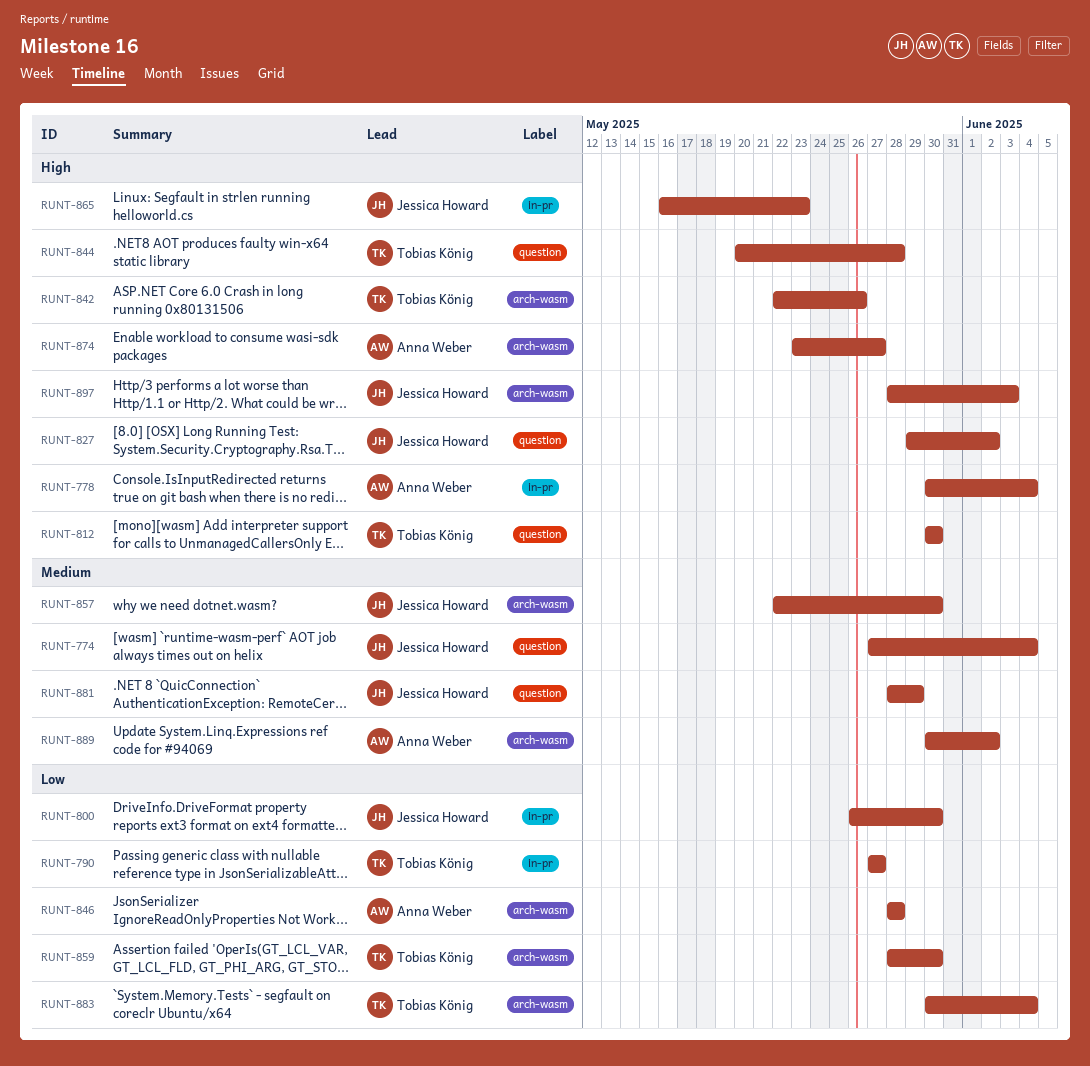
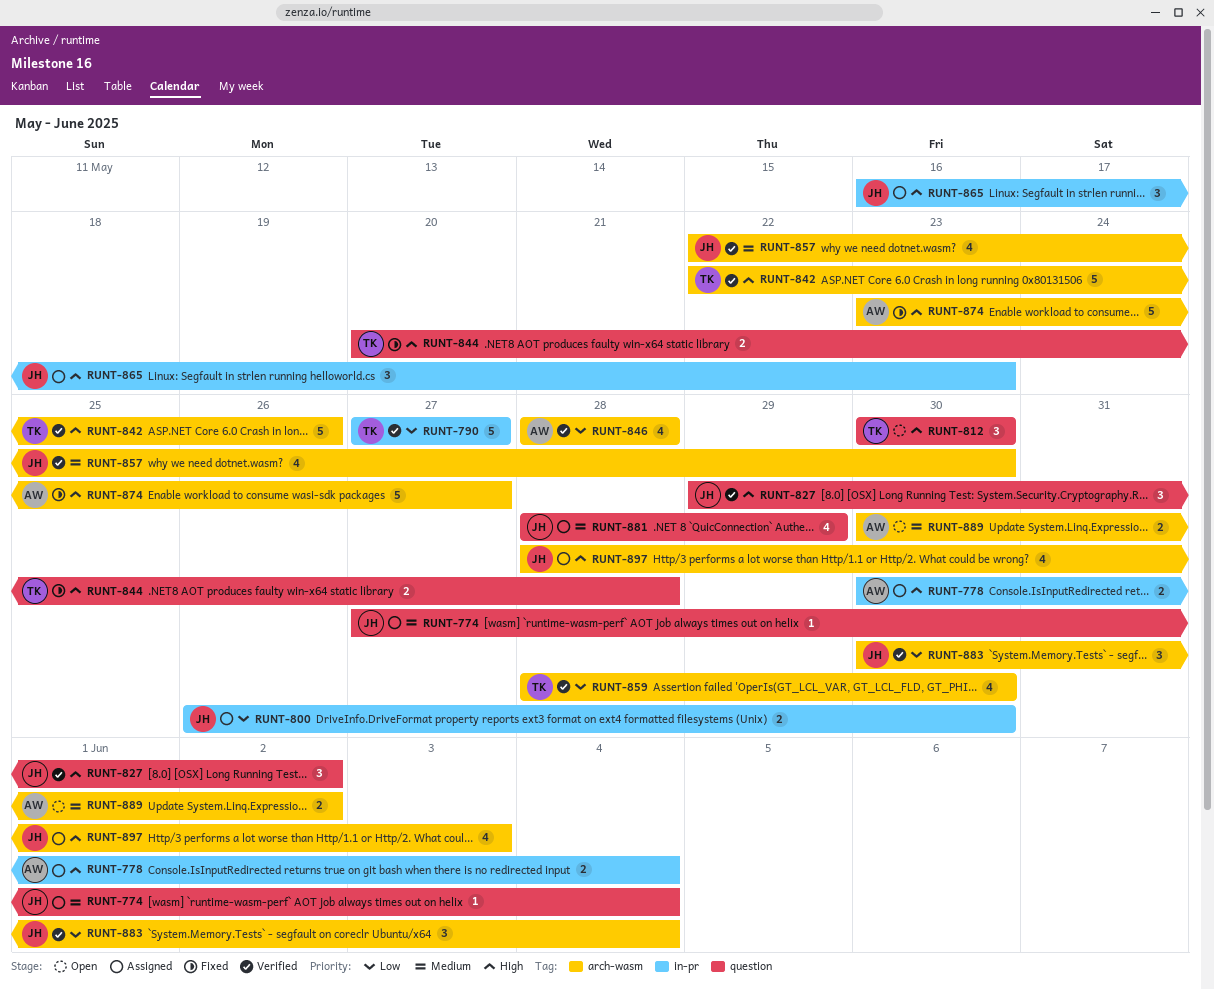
RUNT-883, owner: Tobias König -> Jessica Howard

